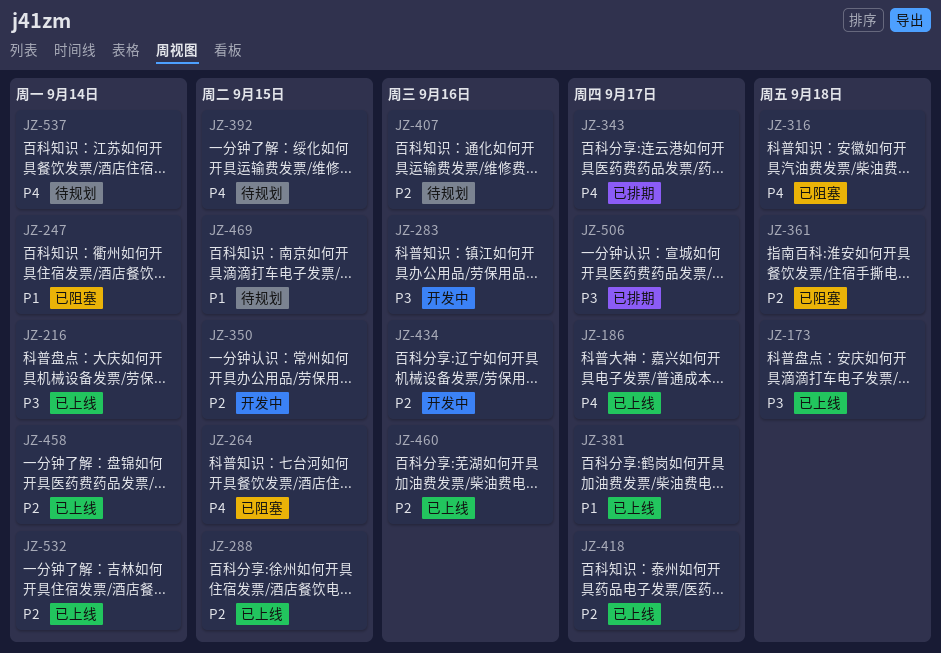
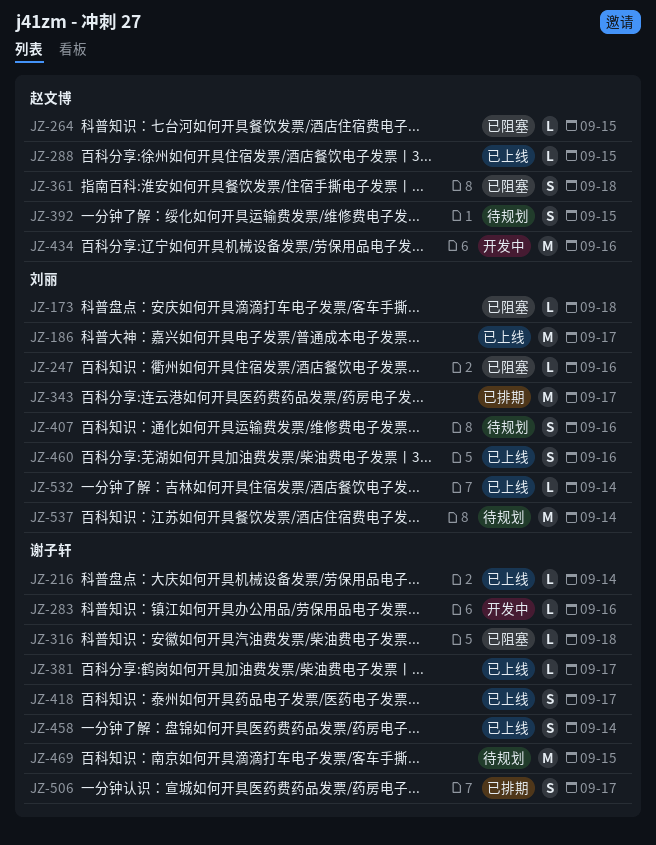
JZ-173, status: 已上线 -> 已阻塞
JZ-247, due: Sep 14 -> Sep 16
JZ-350: present -> none

